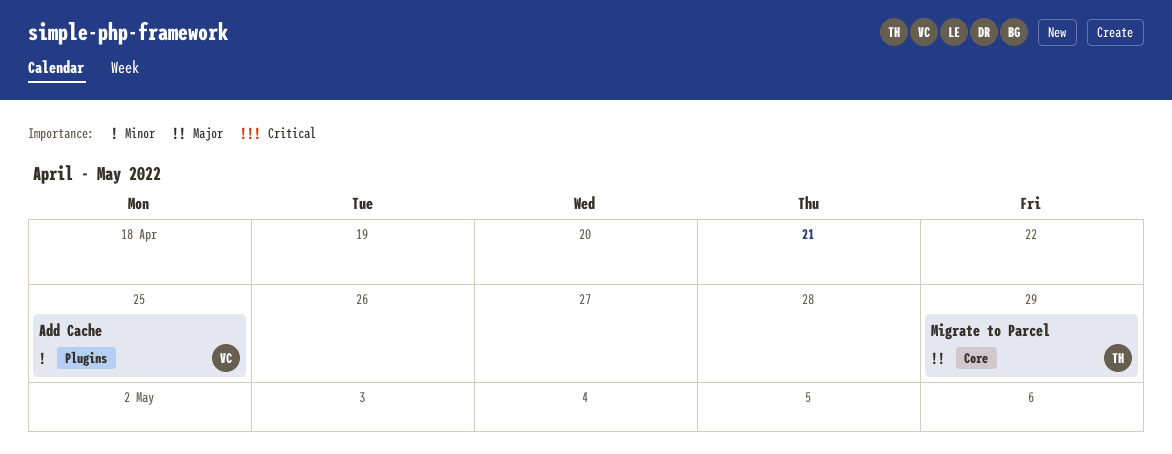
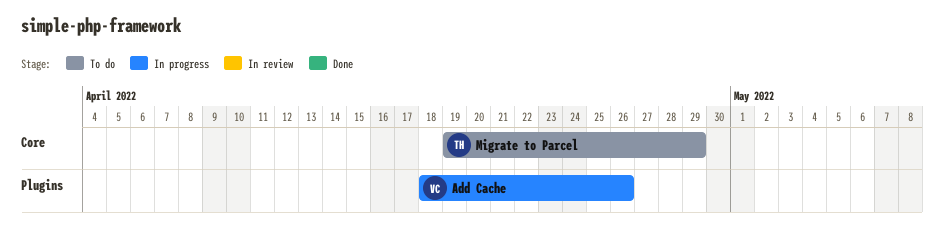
Add Cache, due: Apr 25 -> Apr 26

